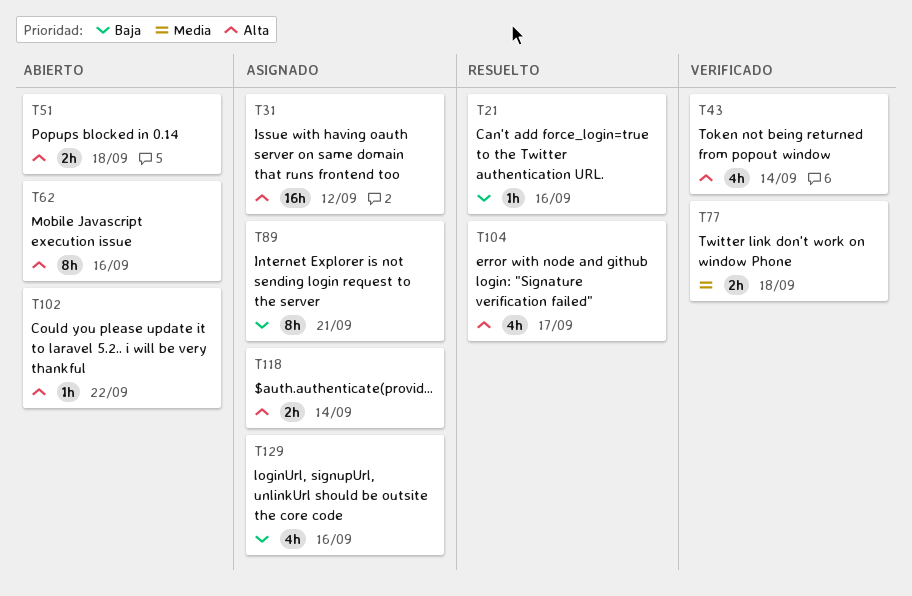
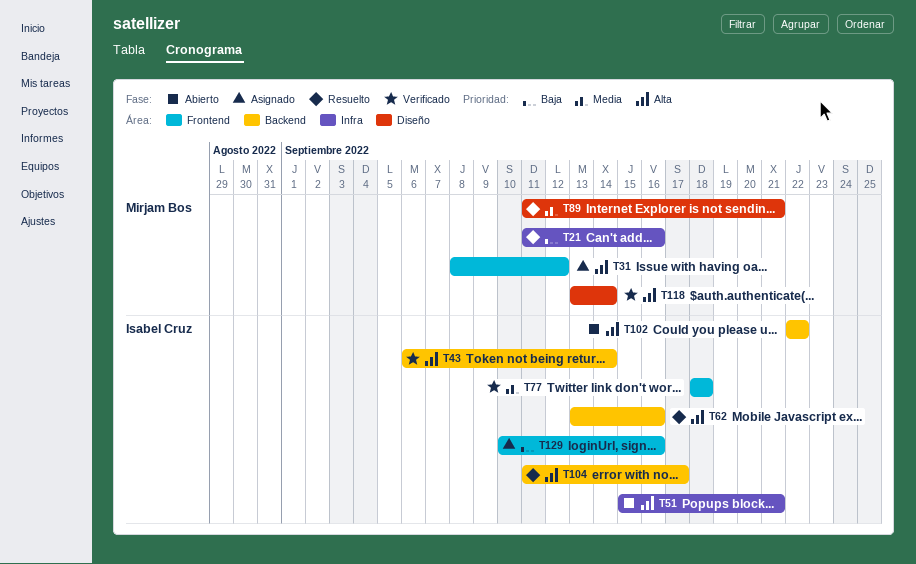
T51, due: Sep 18 -> Sep 21
T62, status: Abierto -> Resuelto
T89, status: Asignado -> Resuelto
T89, priority: Baja -> Media
T118, status: Asignado -> Verificado

